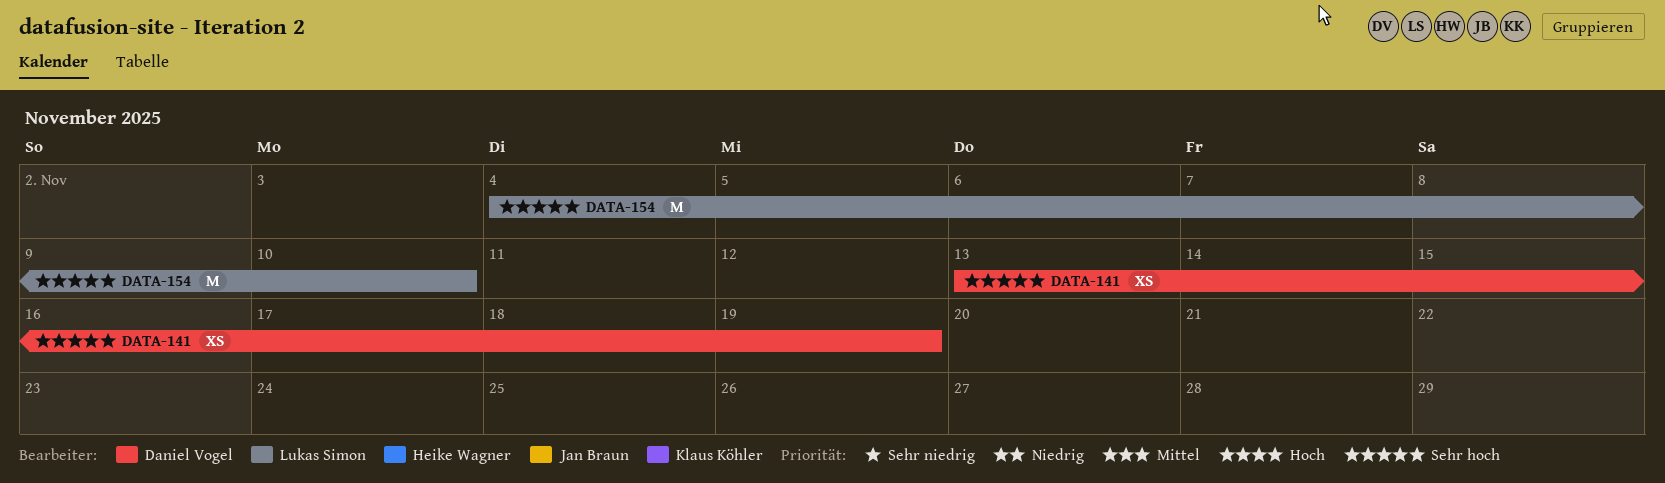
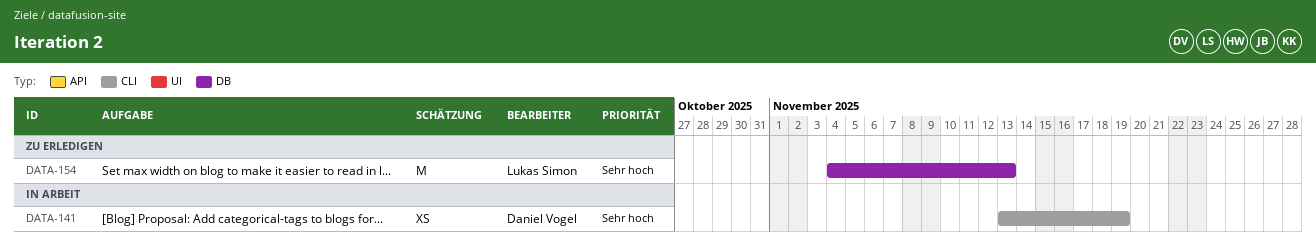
DATA-154, due: Nov 10 -> Nov 13

